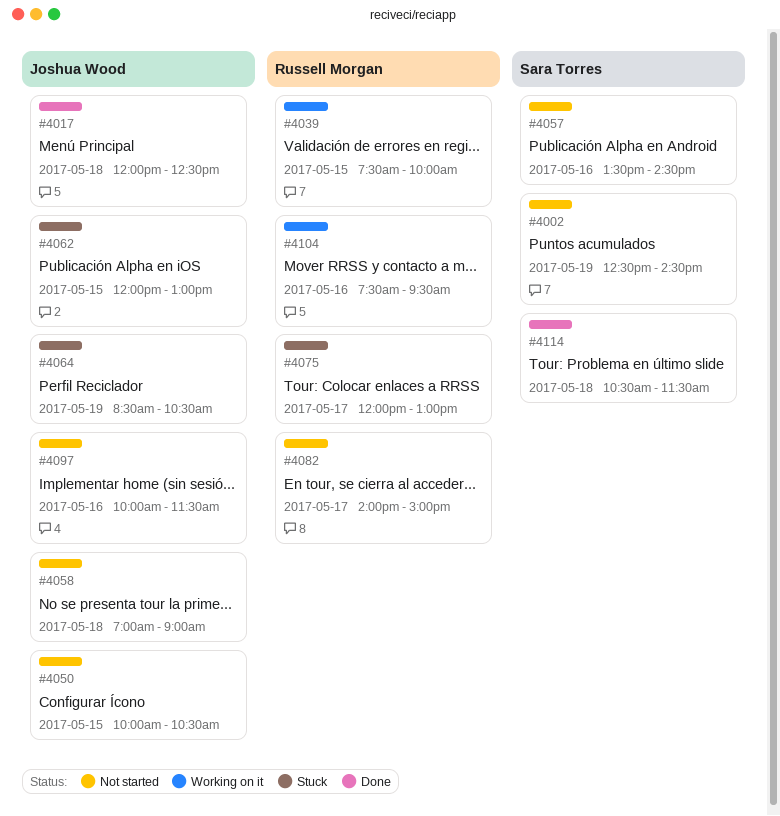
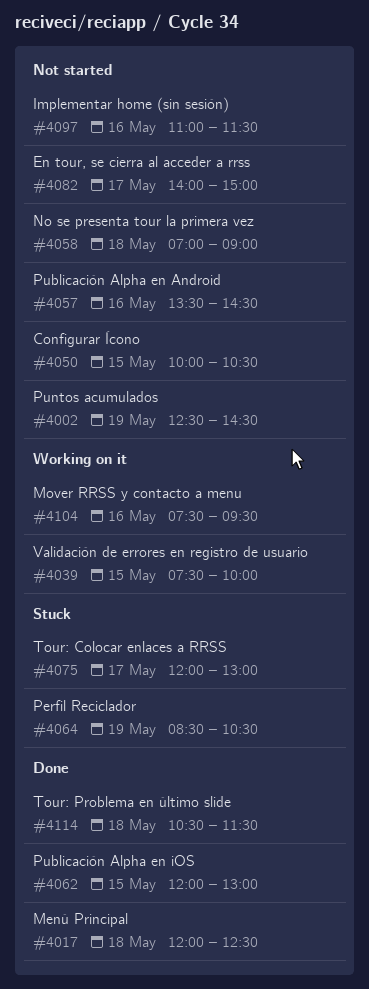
#4062, status: Stuck -> Done
#4097, begins: 10:00 -> 11:00

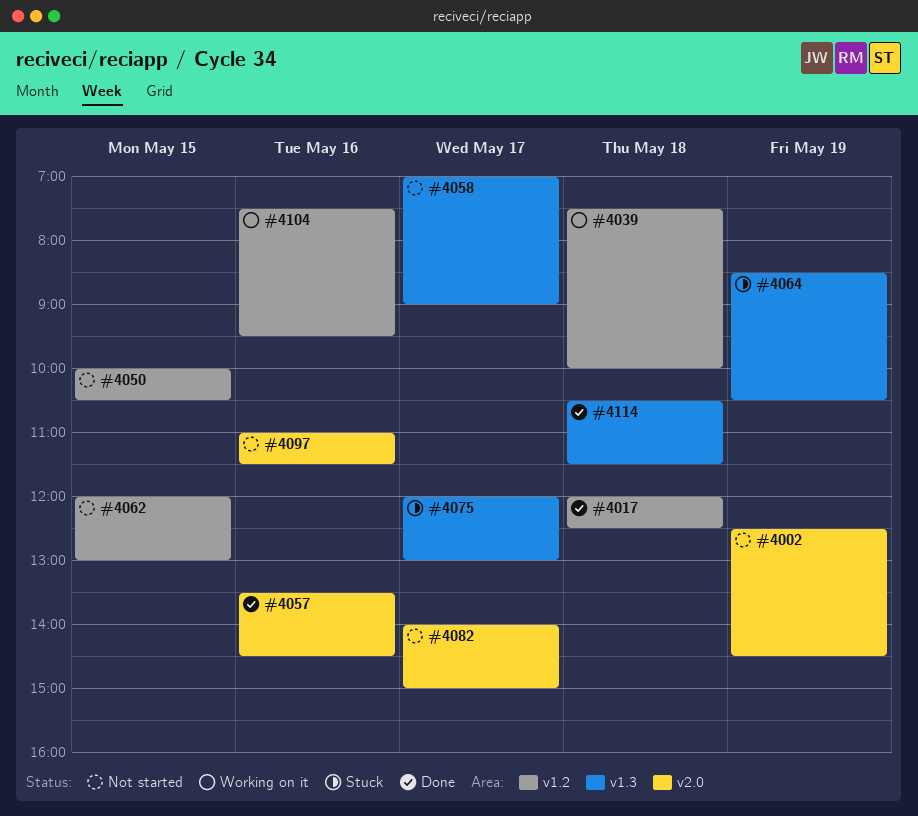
#4039, day: May 15 -> May 18
#4057, status: Not started -> Done
#4058, day: May 18 -> May 17
#4062, status: Done -> Not started

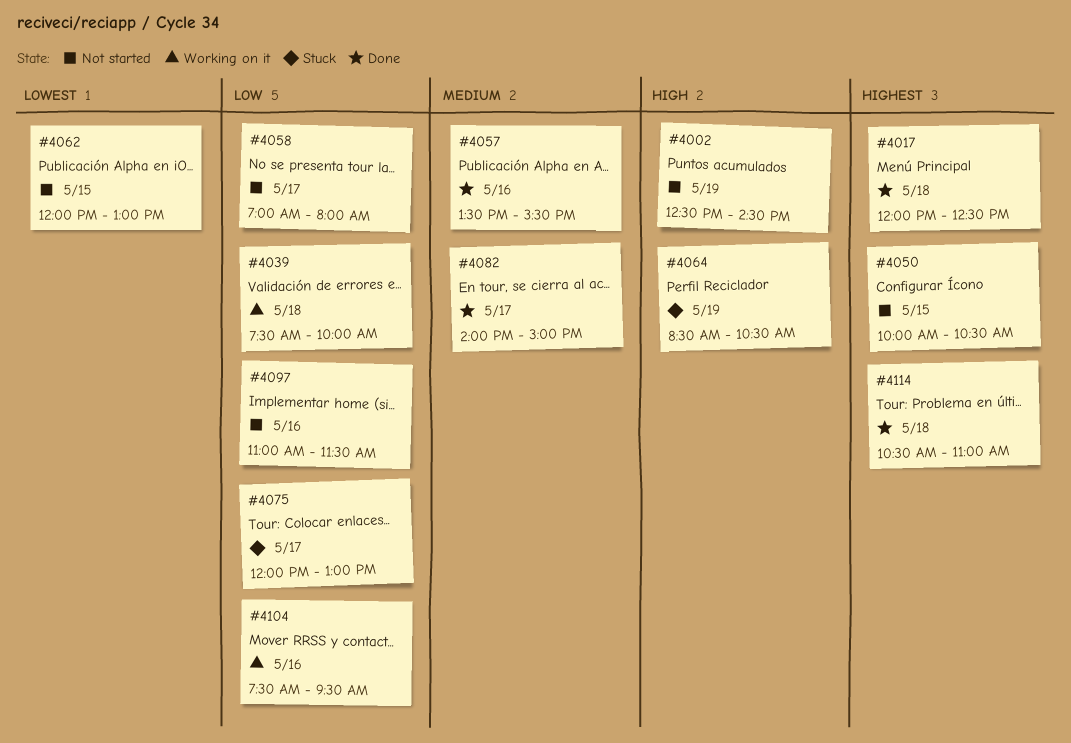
#4057, ends: 14:30 -> 15:30
#4058, ends: 09:00 -> 08:00
#4082, status: Not started -> Done
#4114, ends: 11:30 -> 11:00

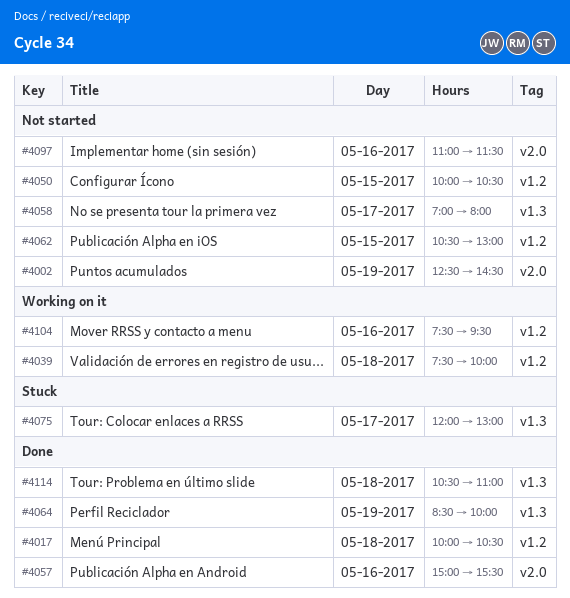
#4017, begins: 12:00 -> 10:00
#4017, ends: 12:30 -> 10:30
#4057, begins: 13:30 -> 15:00
#4062, begins: 12:00 -> 10:30
#4064, status: Stuck -> Done
#4064, ends: 10:30 -> 10:00
#4082: present -> none

